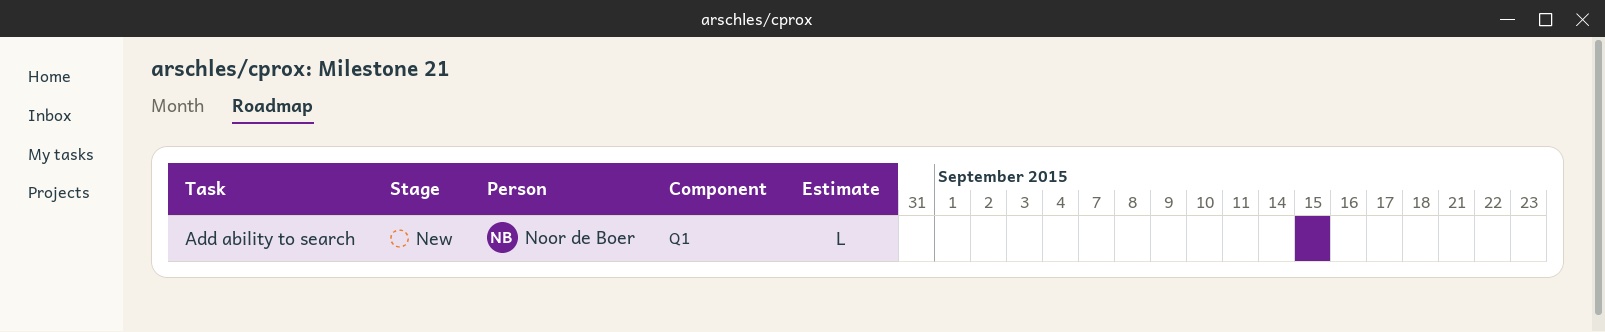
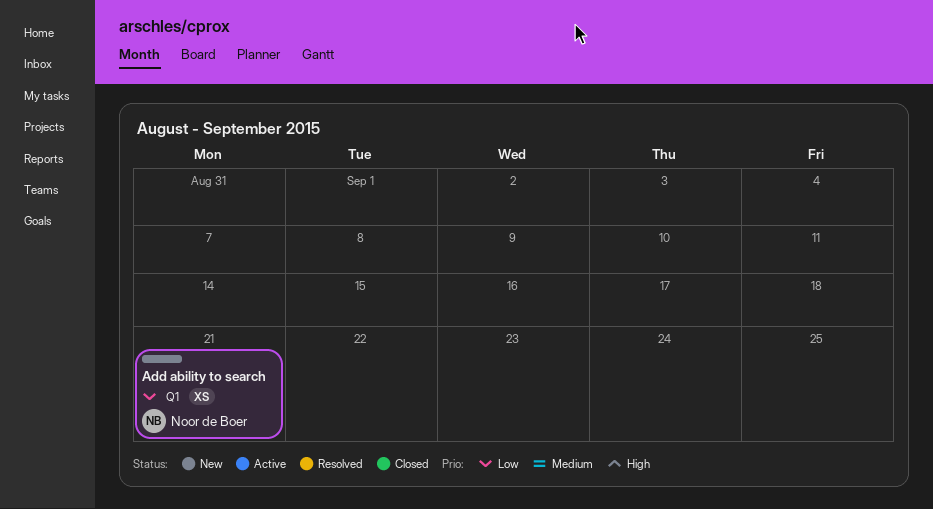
Add ability to search, estimate: L -> XS
Add ability to search, due: Sep 15 -> Sep 21

